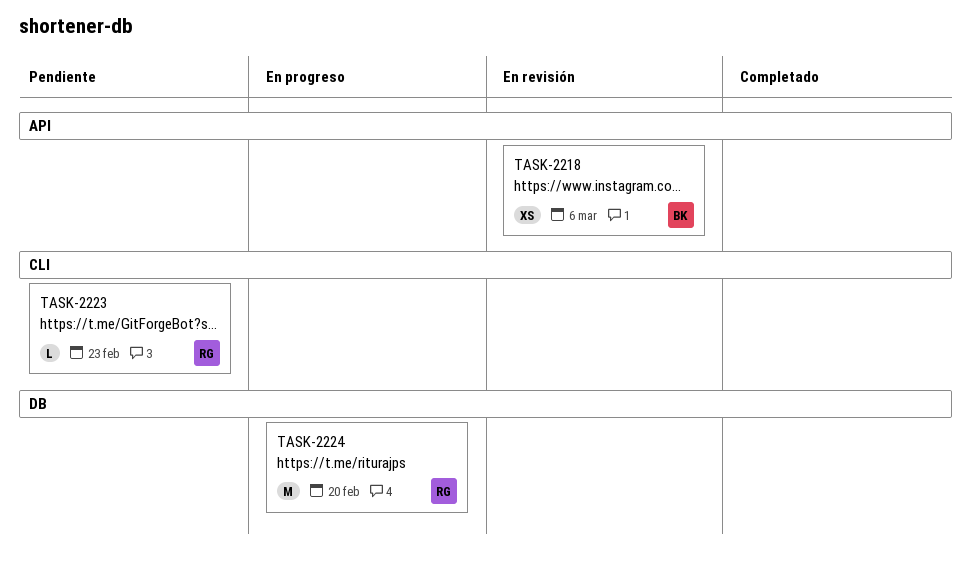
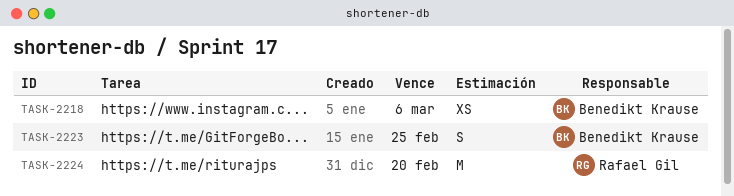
TASK-2223, owner: Rafael Gil -> Benedikt Krause
TASK-2223, estimate: L -> S
TASK-2223, due: Feb 23 -> Feb 25

